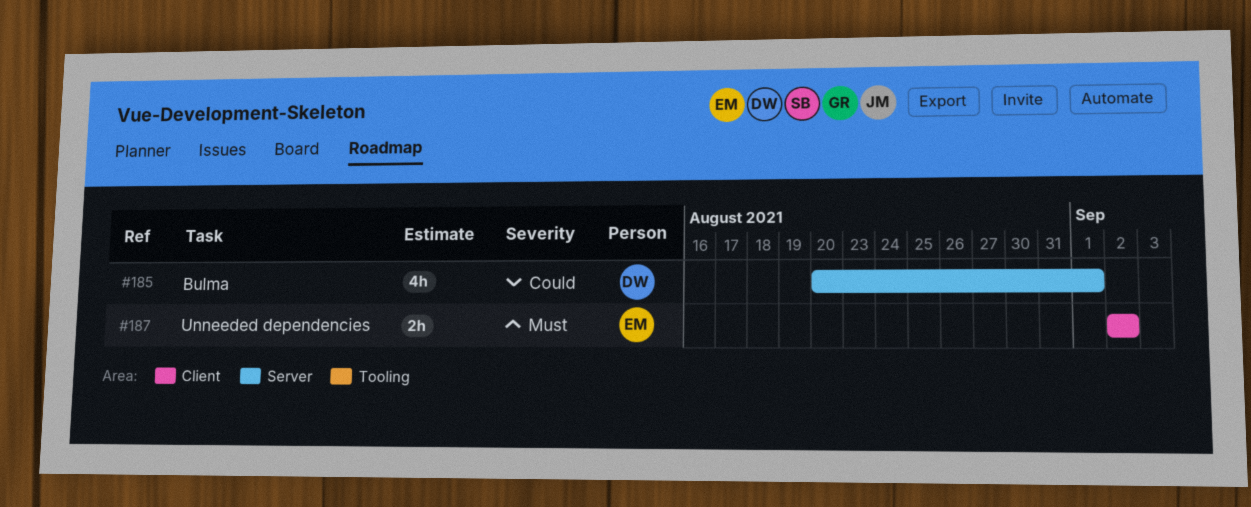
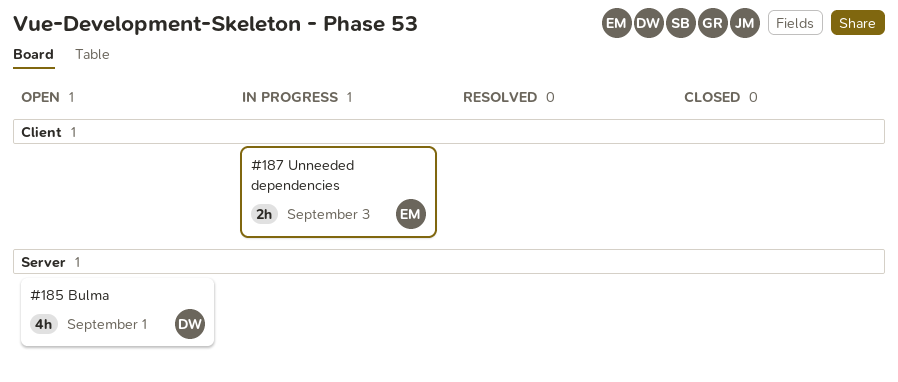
#187, due: Sep 2 -> Sep 3

